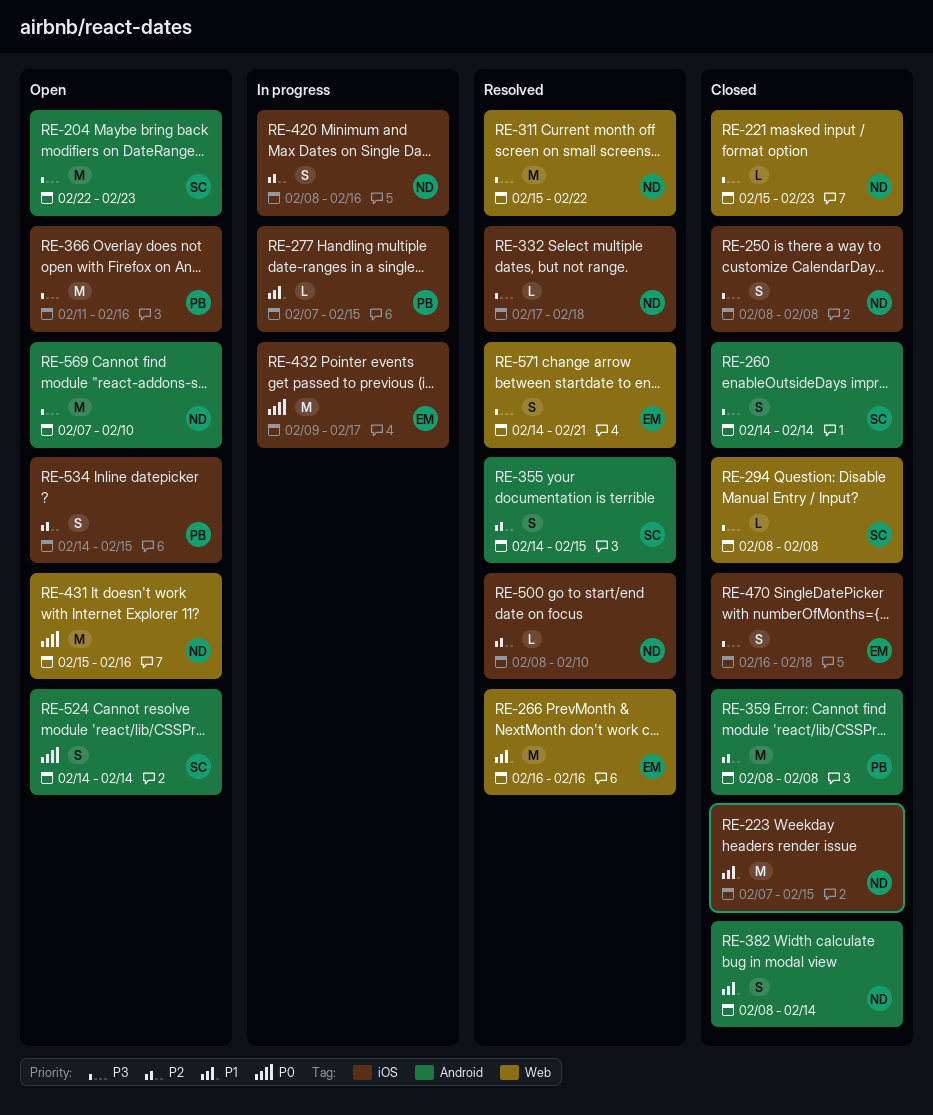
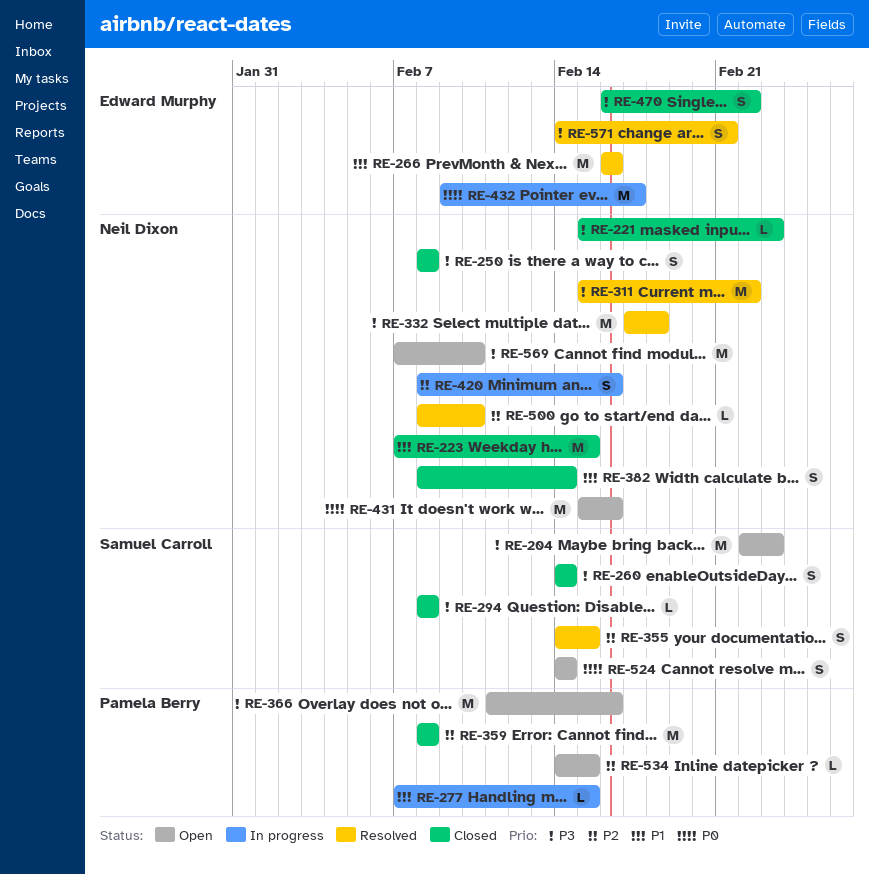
RE-332, estimate: L -> M
RE-470, due: Feb 18 -> Feb 22
RE-534, estimate: S -> L

